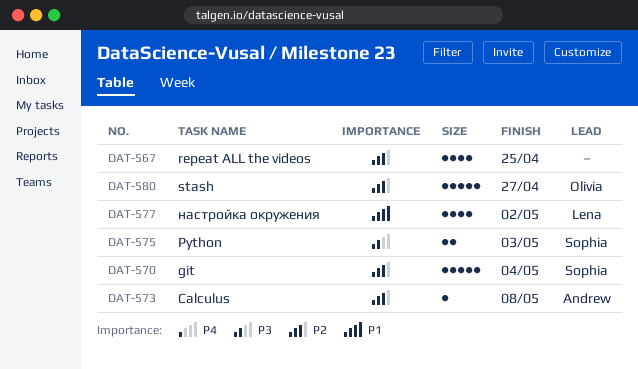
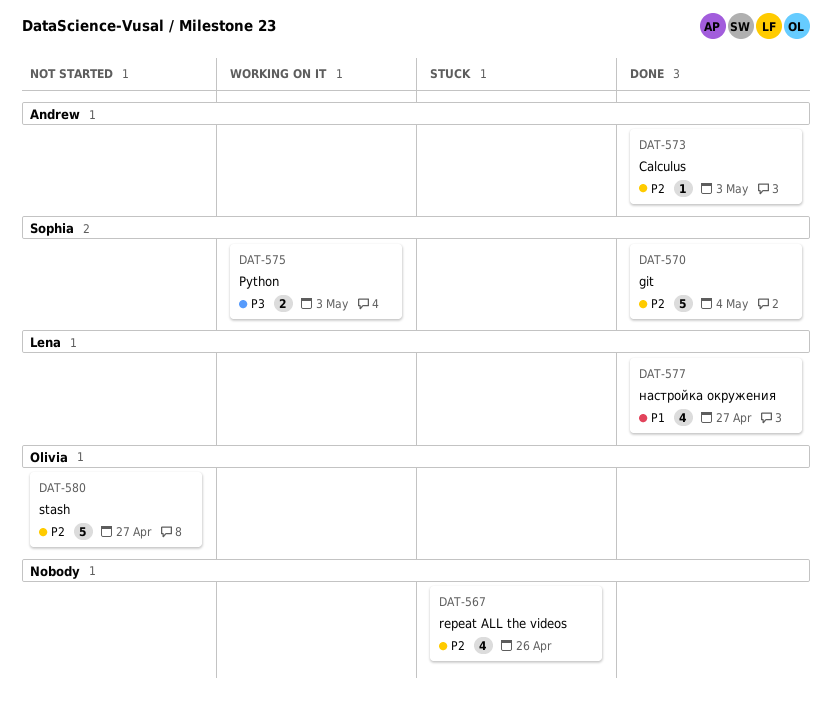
DAT-567, due: Apr 25 -> Apr 26
DAT-573, due: May 8 -> May 3
DAT-577, due: May 2 -> Apr 27

